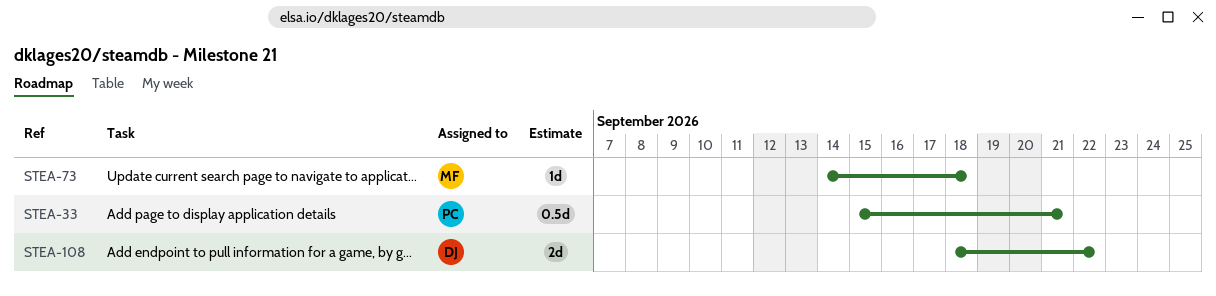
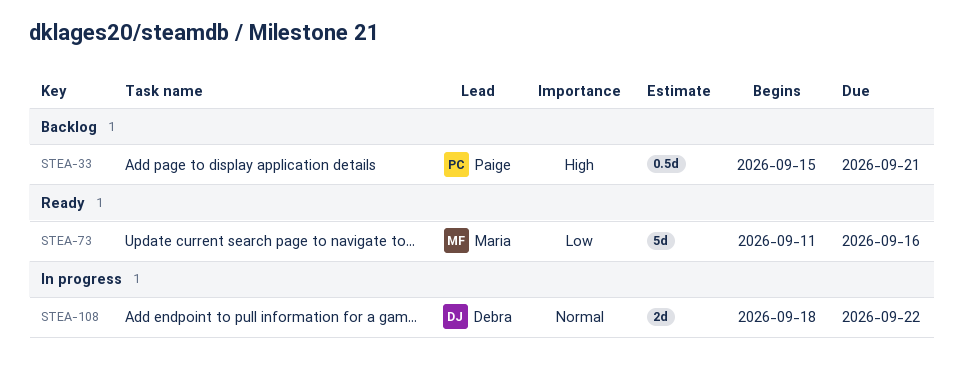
STEA-73, estimate: 1d -> 5d
STEA-73, start: Sep 14 -> Sep 11
STEA-73, due: Sep 18 -> Sep 16

